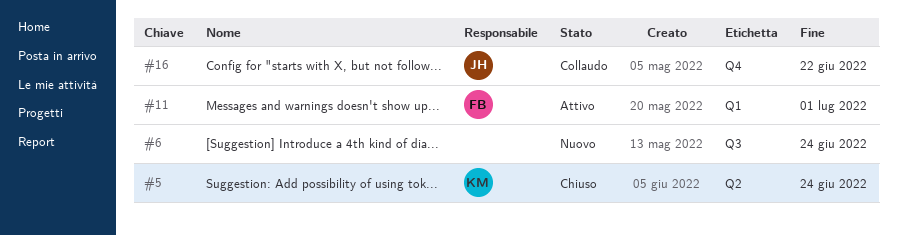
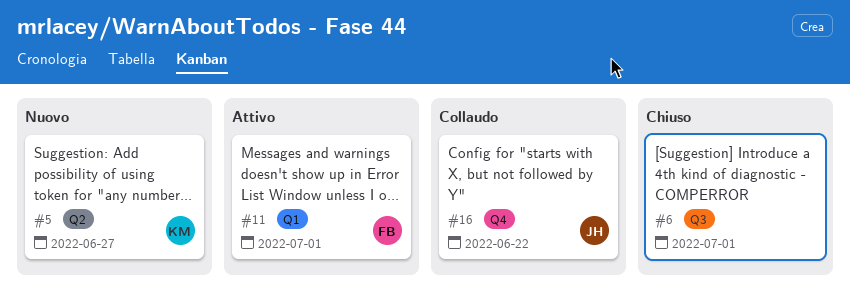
#5, status: Chiuso -> Nuovo
#5, due: Jun 24 -> Jun 27
#6, status: Nuovo -> Chiuso
#6, due: Jun 24 -> Jul 1

